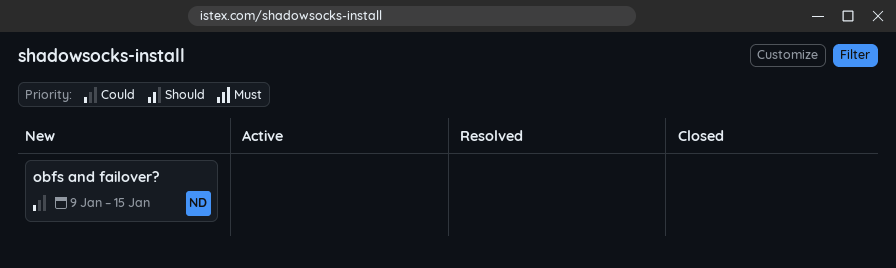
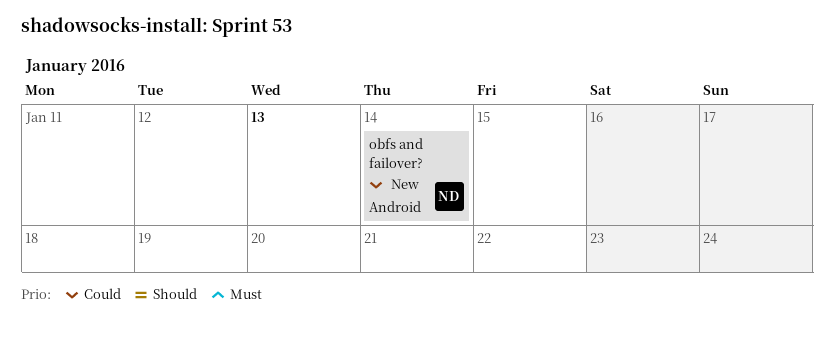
obfs and failover?, due: Jan 15 -> Jan 14

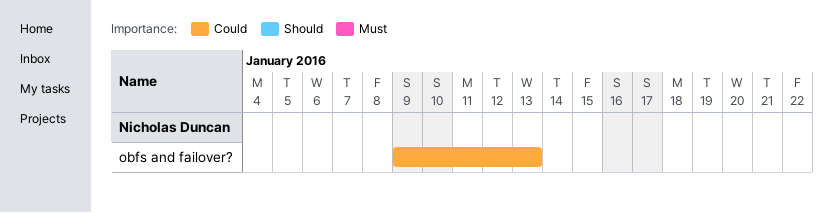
obfs and failover?, due: Jan 14 -> Jan 13

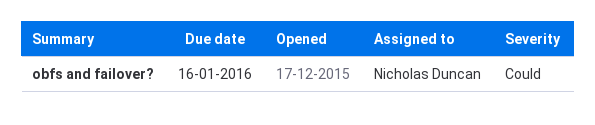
obfs and failover?, due: Jan 13 -> Jan 16

